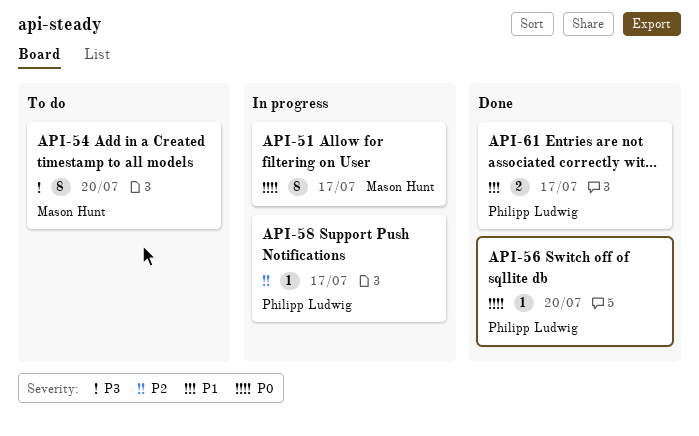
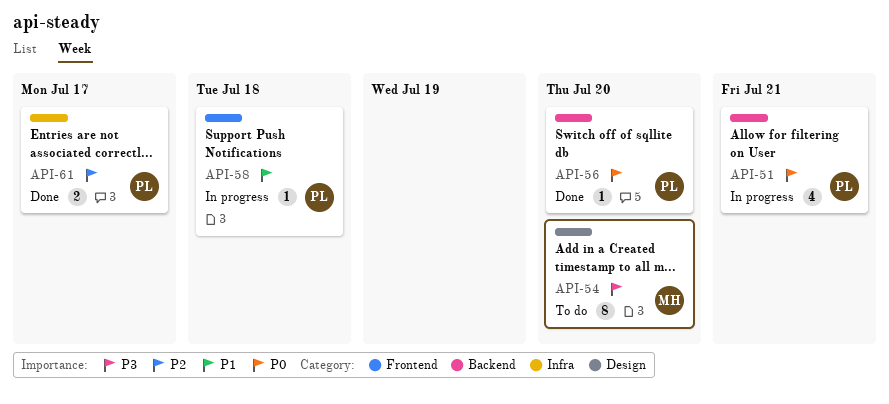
API-51, owner: Mason Hunt -> Philipp Ludwig
API-51, estimate: 8 -> 4
API-51, due: Jul 17 -> Jul 21
API-58, priority: P2 -> P1
API-58, due: Jul 17 -> Jul 18
API-61, priority: P1 -> P2

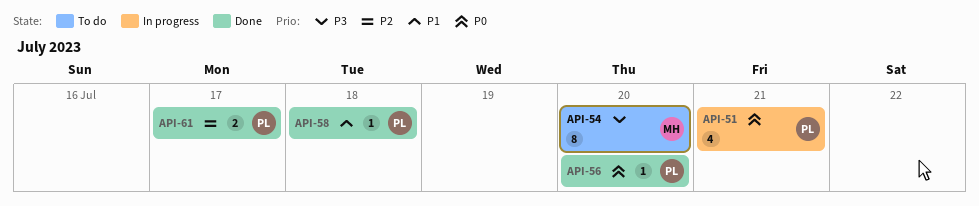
API-58, status: In progress -> Done

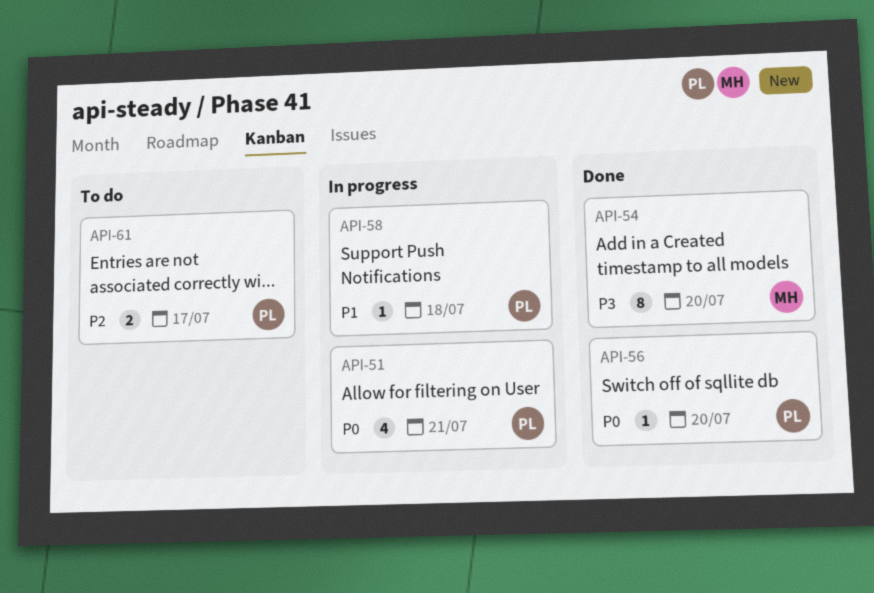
API-54, status: To do -> Done
API-58, status: Done -> In progress
API-61, status: Done -> To do

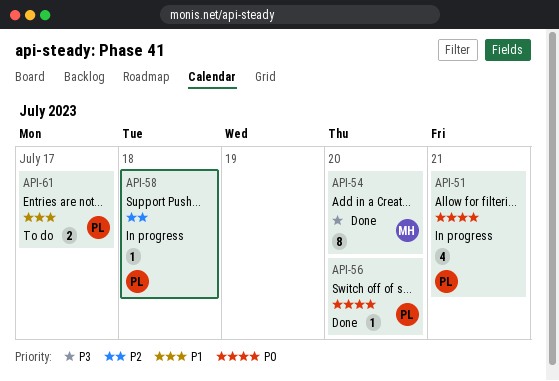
API-58, priority: P1 -> P2
API-61, priority: P2 -> P1

